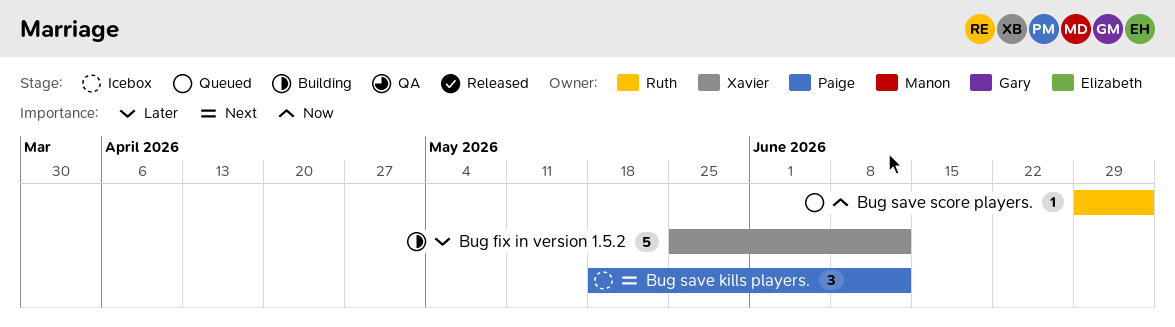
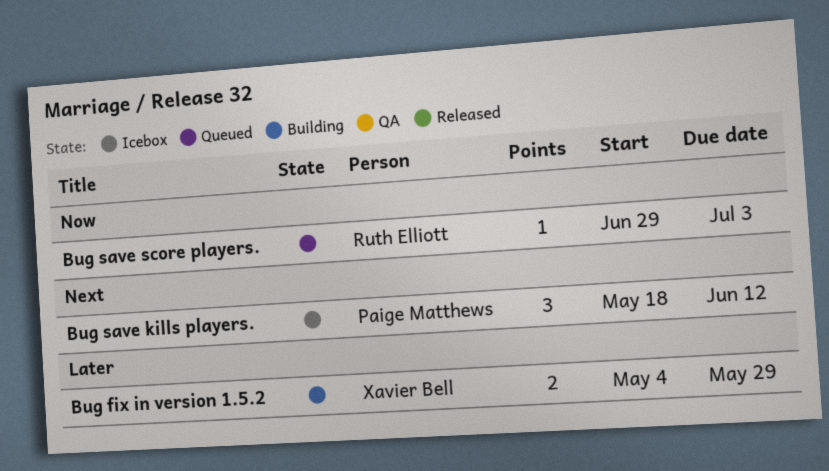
Bug fix in version 1.5.2, estimate: 5 -> 2
Bug fix in version 1.5.2, start: May 25 -> May 4
Bug fix in version 1.5.2, due: Jun 12 -> May 29

